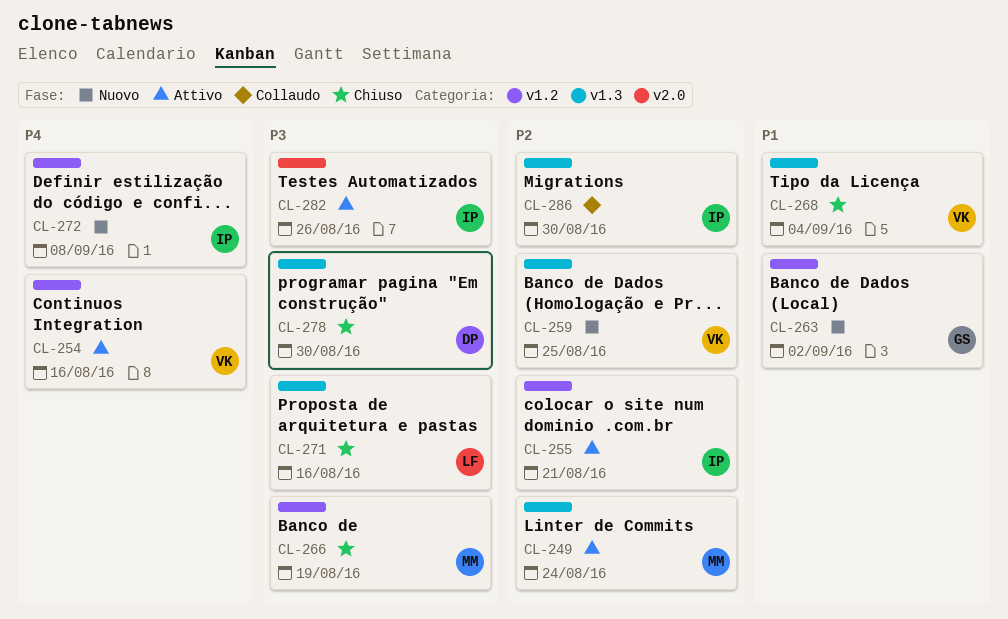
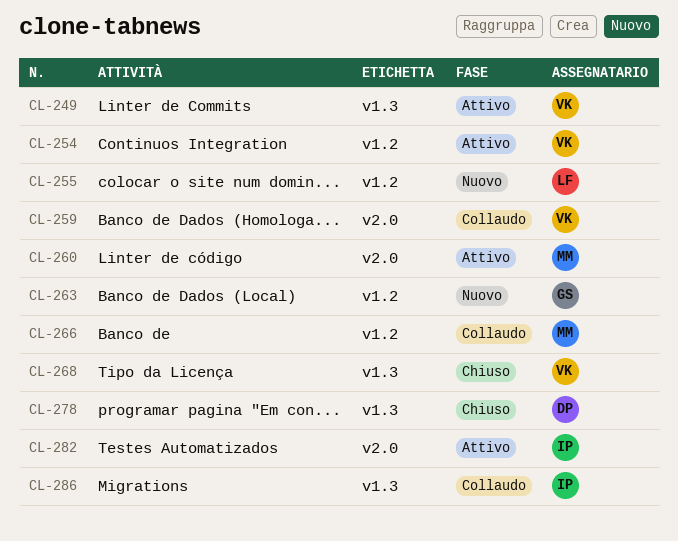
CL-249, owner: MM -> VK
CL-255, status: Attivo -> Nuovo
CL-255, owner: IP -> LF
CL-259, status: Nuovo -> Collaudo
CL-259, label: v1.3 -> v2.0
CL-260: none -> present
CL-266, status: Chiuso -> Collaudo
CL-271: present -> none
CL-272: present -> none

